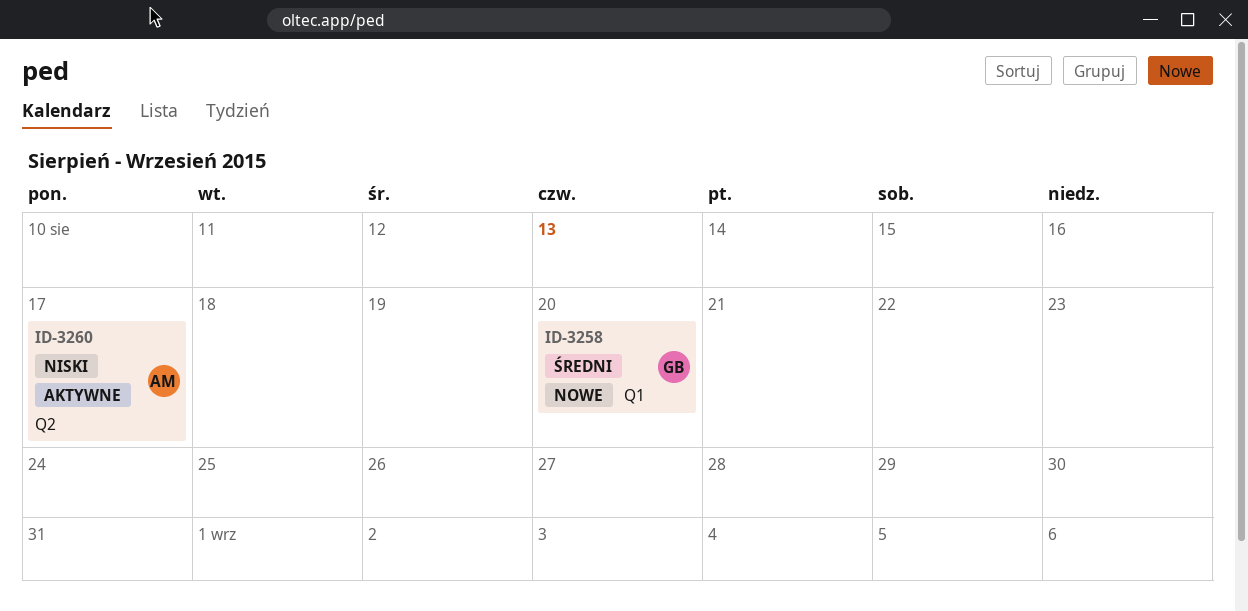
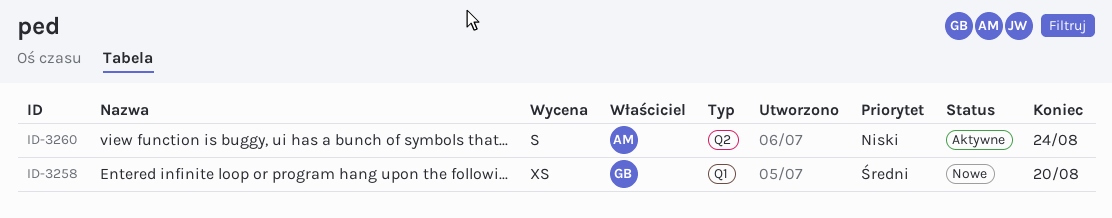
ID-3260, due: Aug 17 -> Aug 24

